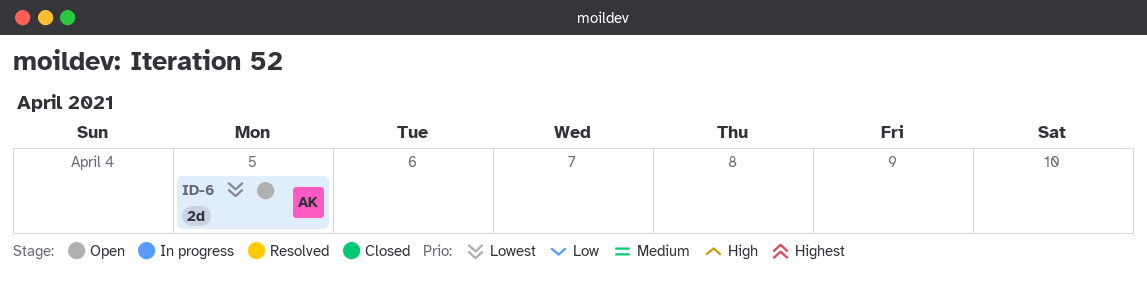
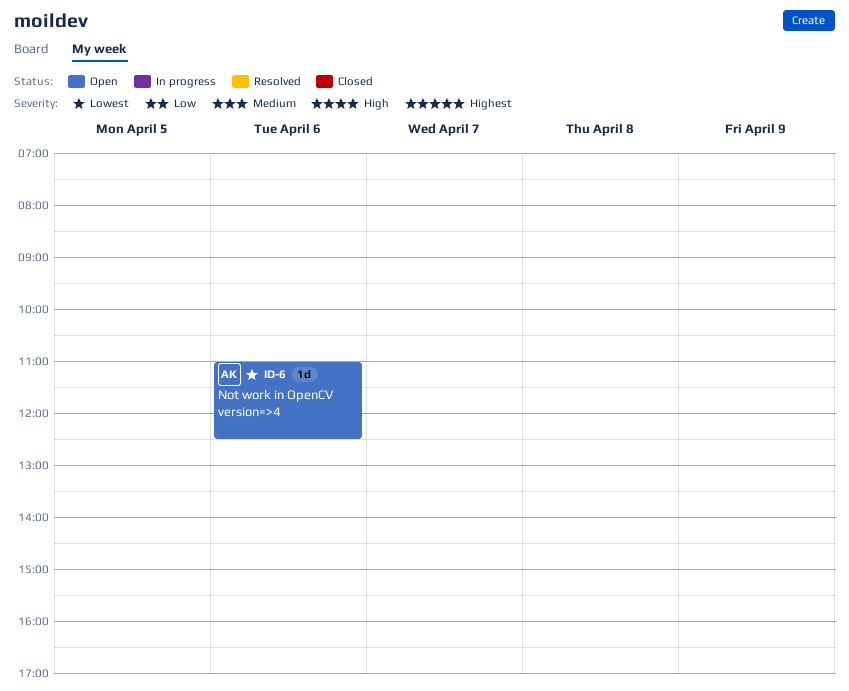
ID-6, estimate: 2d -> 1d
ID-6, day: Apr 5 -> Apr 6

